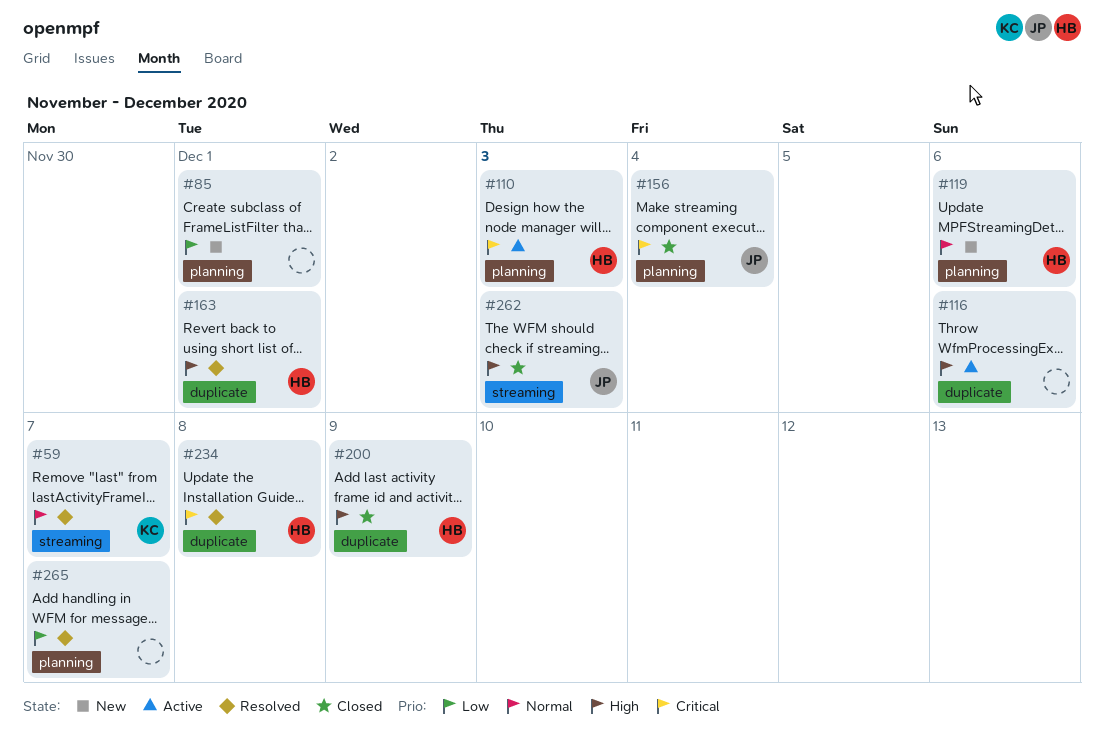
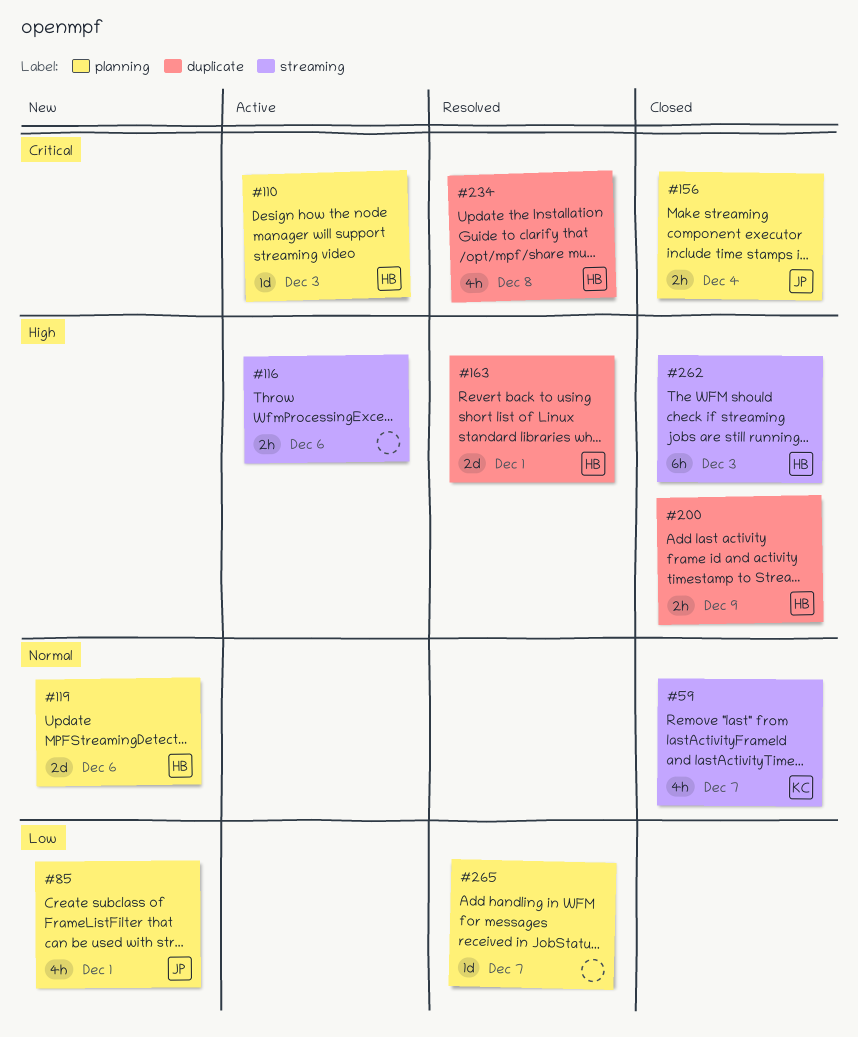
#59, status: Resolved -> Closed
#85, owner: none -> JP
#116, label: duplicate -> streaming
#262, owner: JP -> HB

